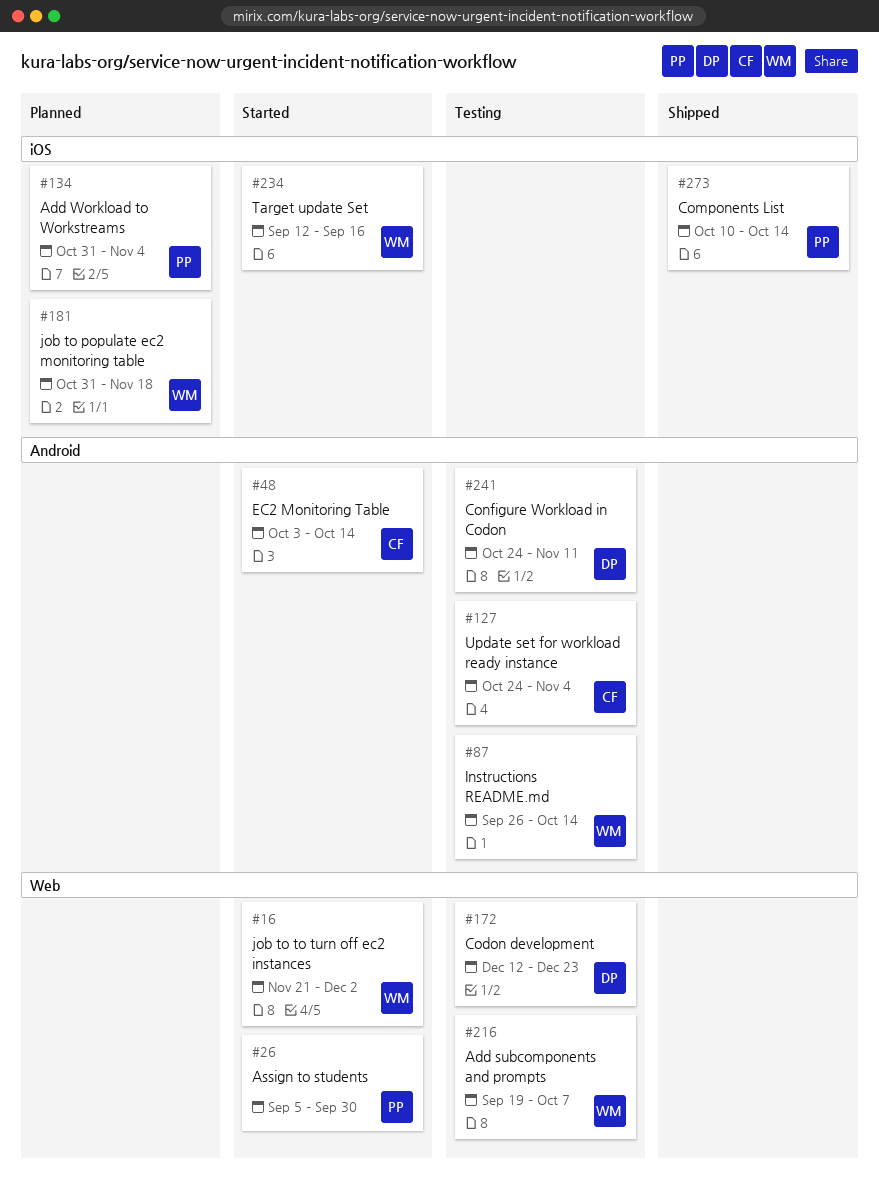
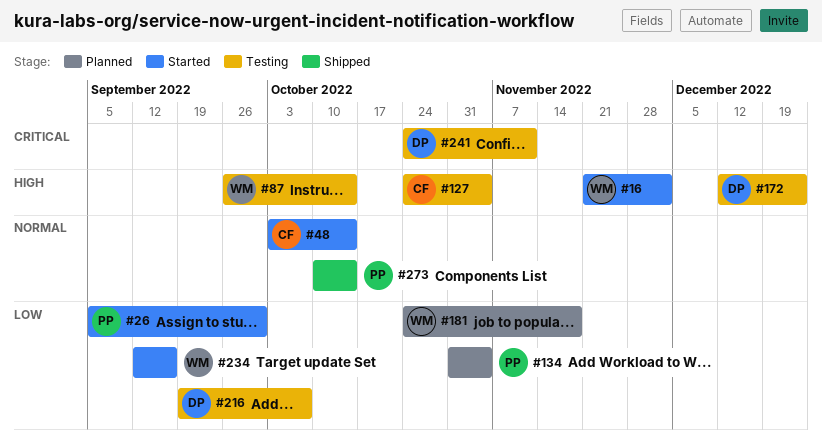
#181, start: Oct 31 -> Oct 24
#216, owner: WM -> DP

